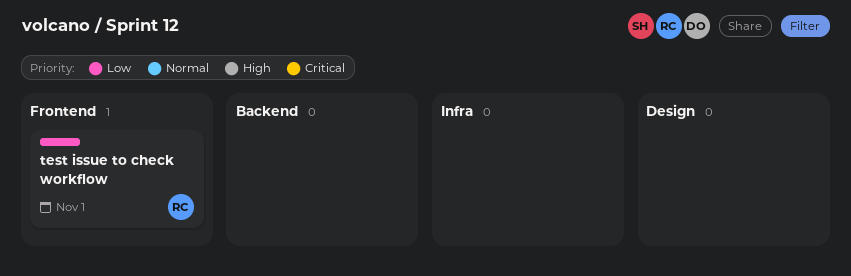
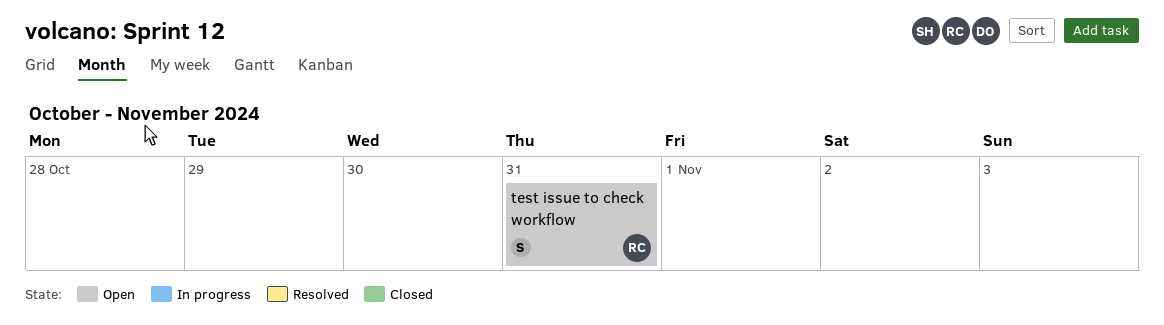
test issue to check workflow, due: Nov 1 -> Oct 31

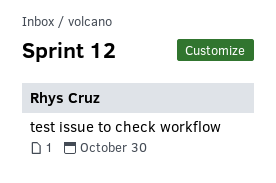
test issue to check workflow, due: Oct 31 -> Oct 30

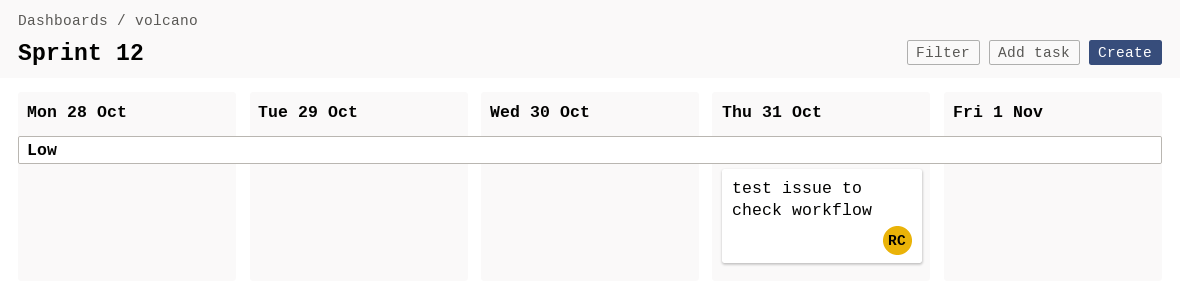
test issue to check workflow, due: Oct 30 -> Oct 31

